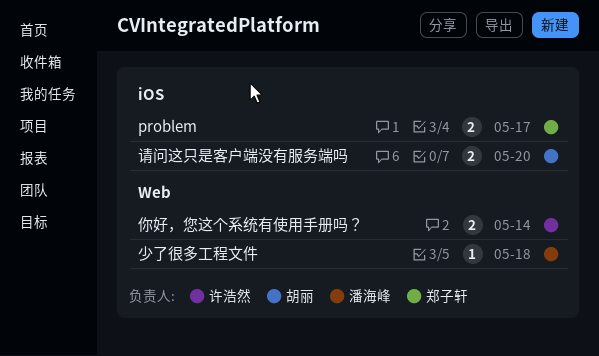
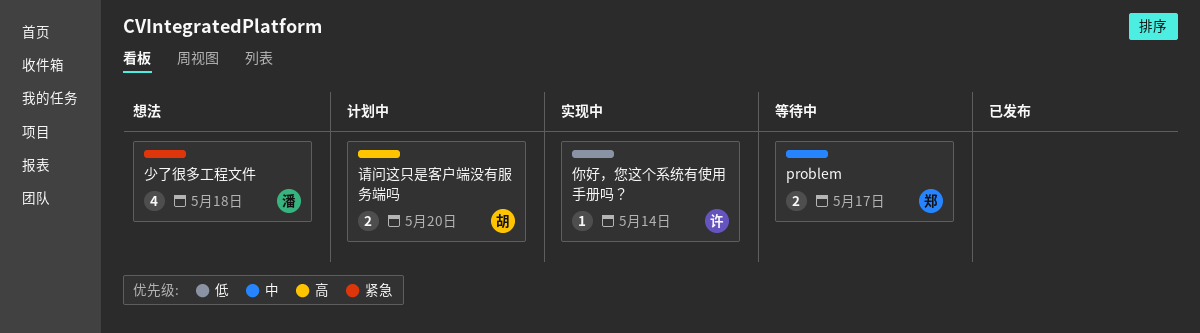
你好，您这个系统有使用手册吗？, estimate: 2 -> 1
少了很多工程文件, estimate: 1 -> 4

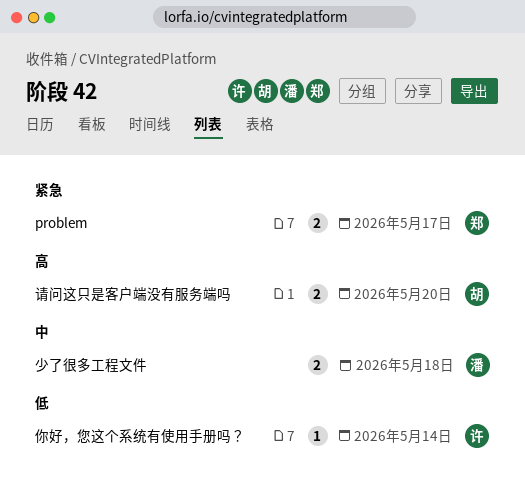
problem, priority: 中 -> 紧急
少了很多工程文件, priority: 紧急 -> 中
少了很多工程文件, estimate: 4 -> 2

